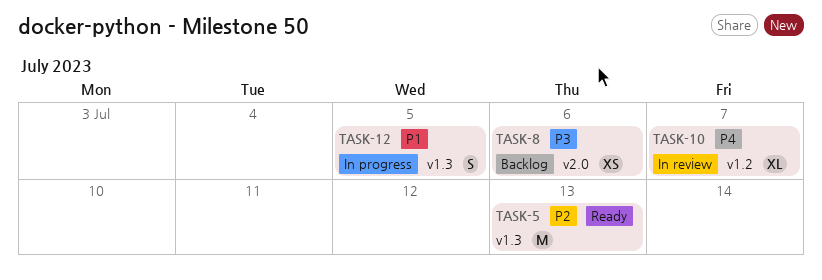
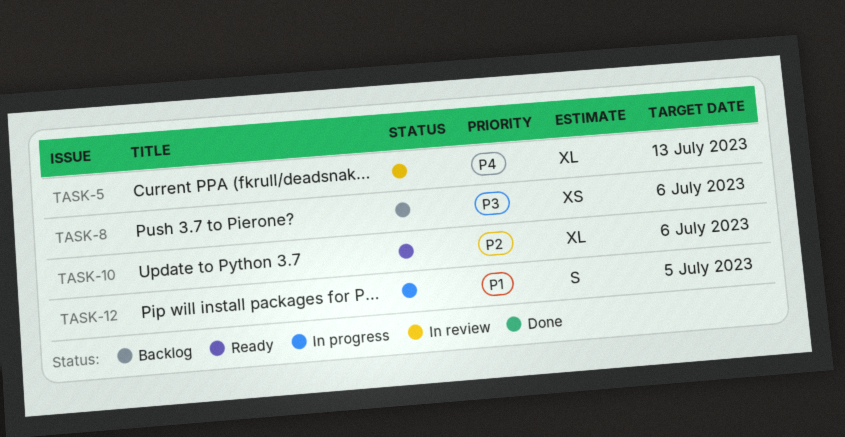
TASK-5, status: Ready -> In review
TASK-5, priority: P2 -> P4
TASK-5, estimate: M -> XL
TASK-10, status: In review -> Ready
TASK-10, priority: P4 -> P2
TASK-10, due: Jul 7 -> Jul 6

